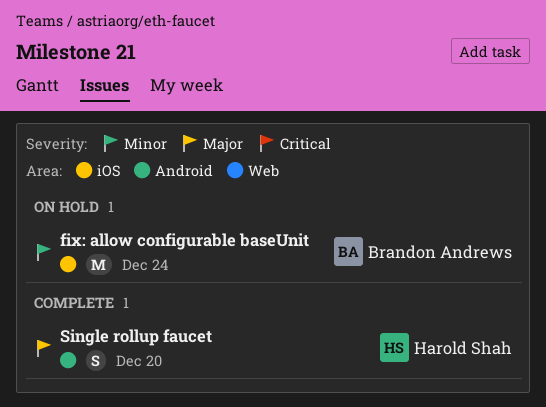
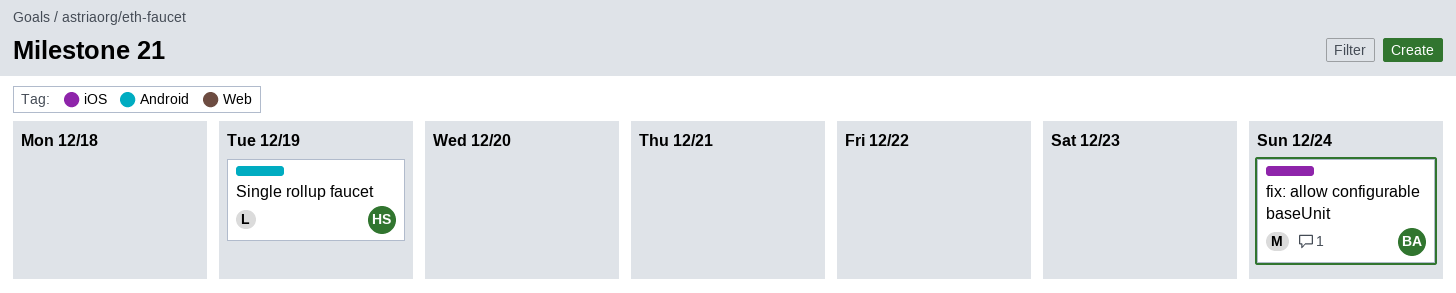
Single rollup faucet, estimate: S -> L
Single rollup faucet, due: Dec 20 -> Dec 19

